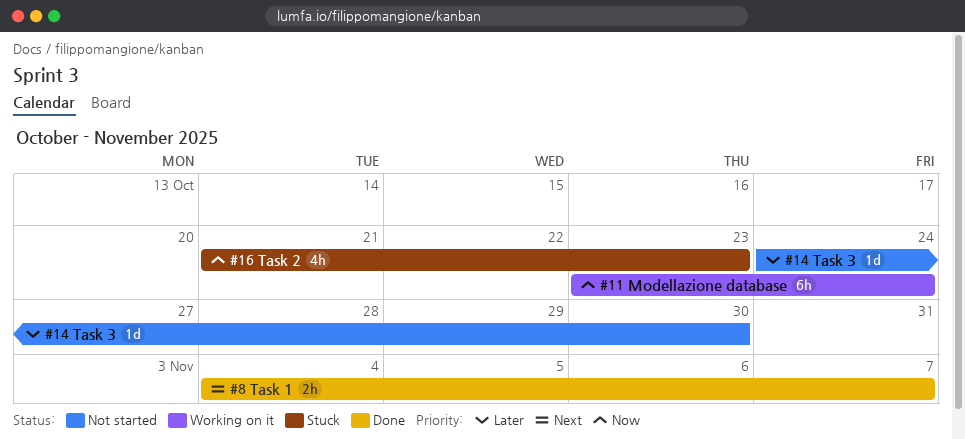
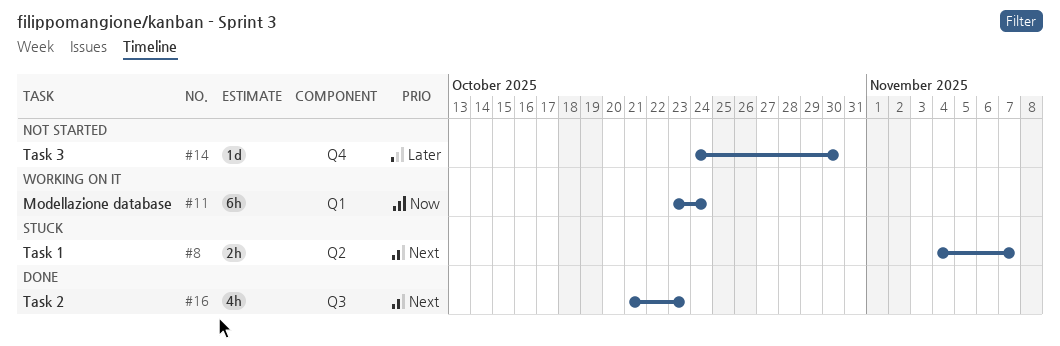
#8, status: Done -> Stuck
#16, status: Stuck -> Done
#16, priority: Now -> Next

